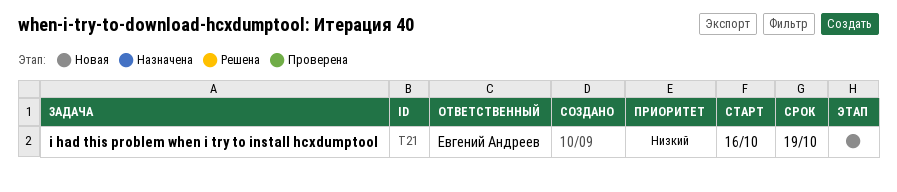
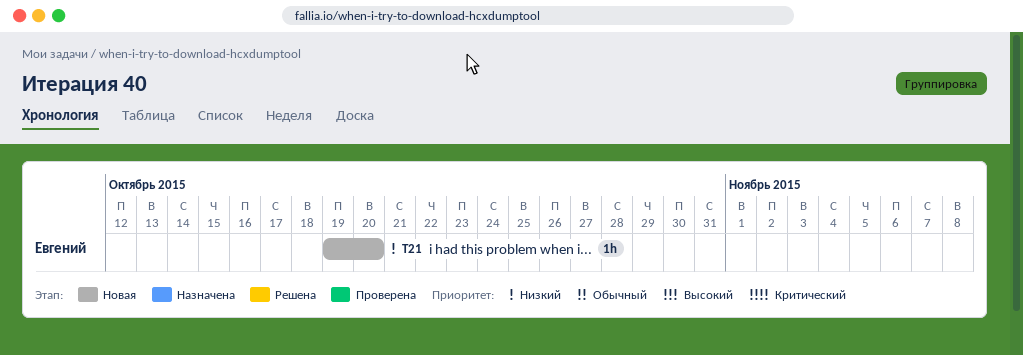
T21, start: Oct 16 -> Oct 19
T21, due: Oct 19 -> Oct 20

